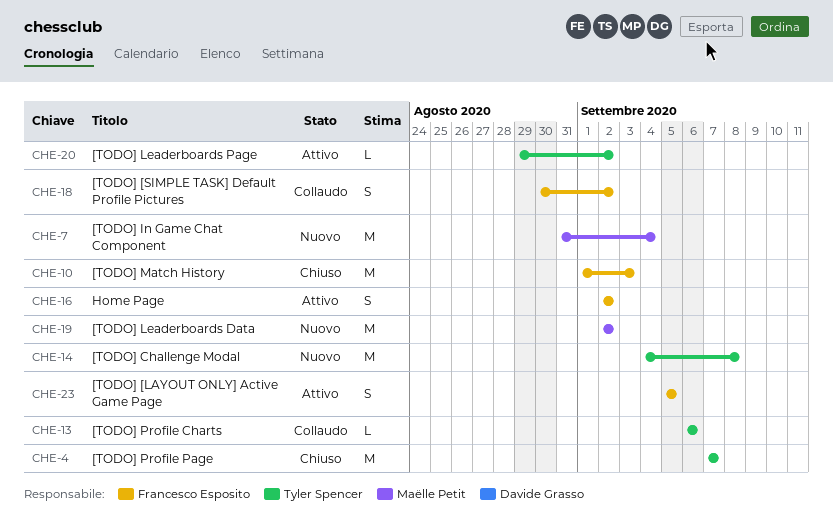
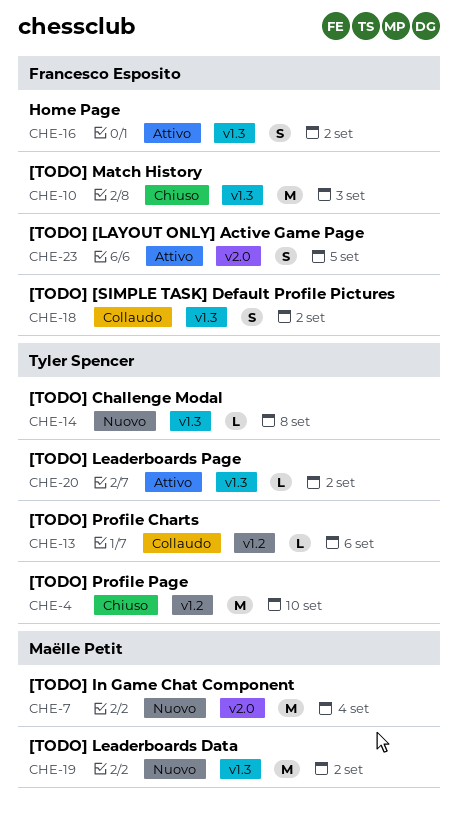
CHE-4, due: Sep 7 -> Sep 10
CHE-14, estimate: M -> L

